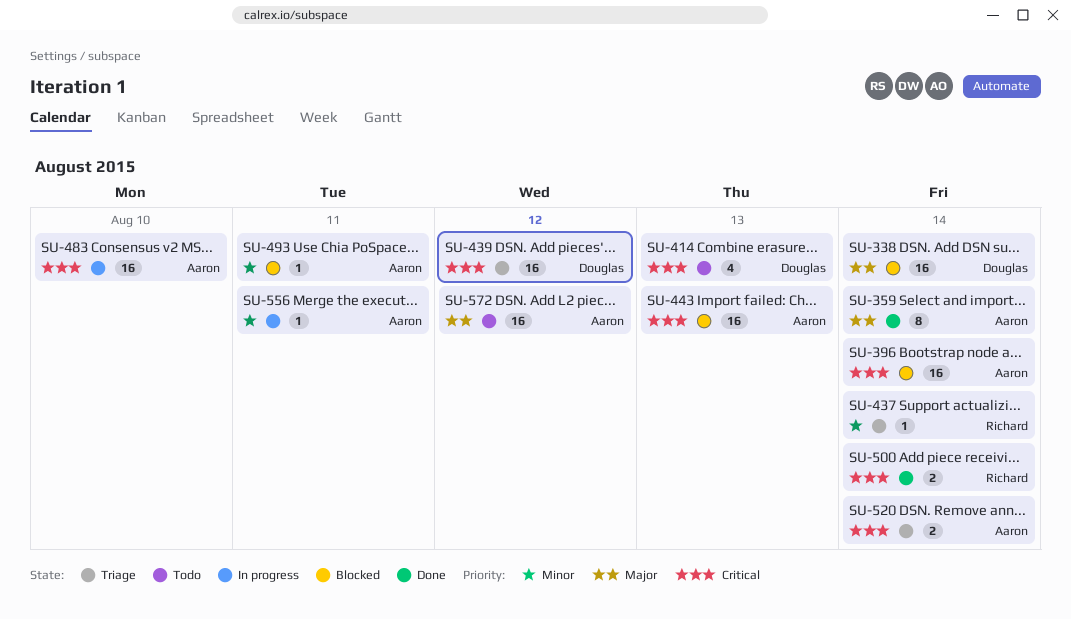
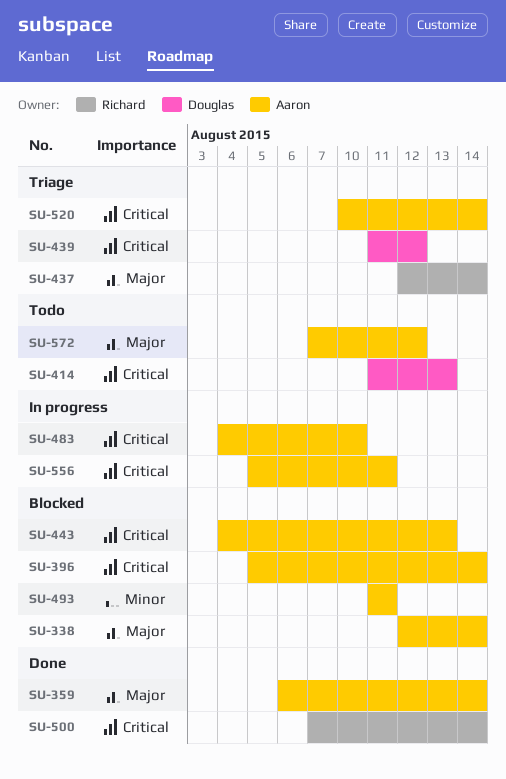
SU-338, owner: Douglas -> Aaron
SU-437, priority: Minor -> Major
SU-556, priority: Minor -> Critical

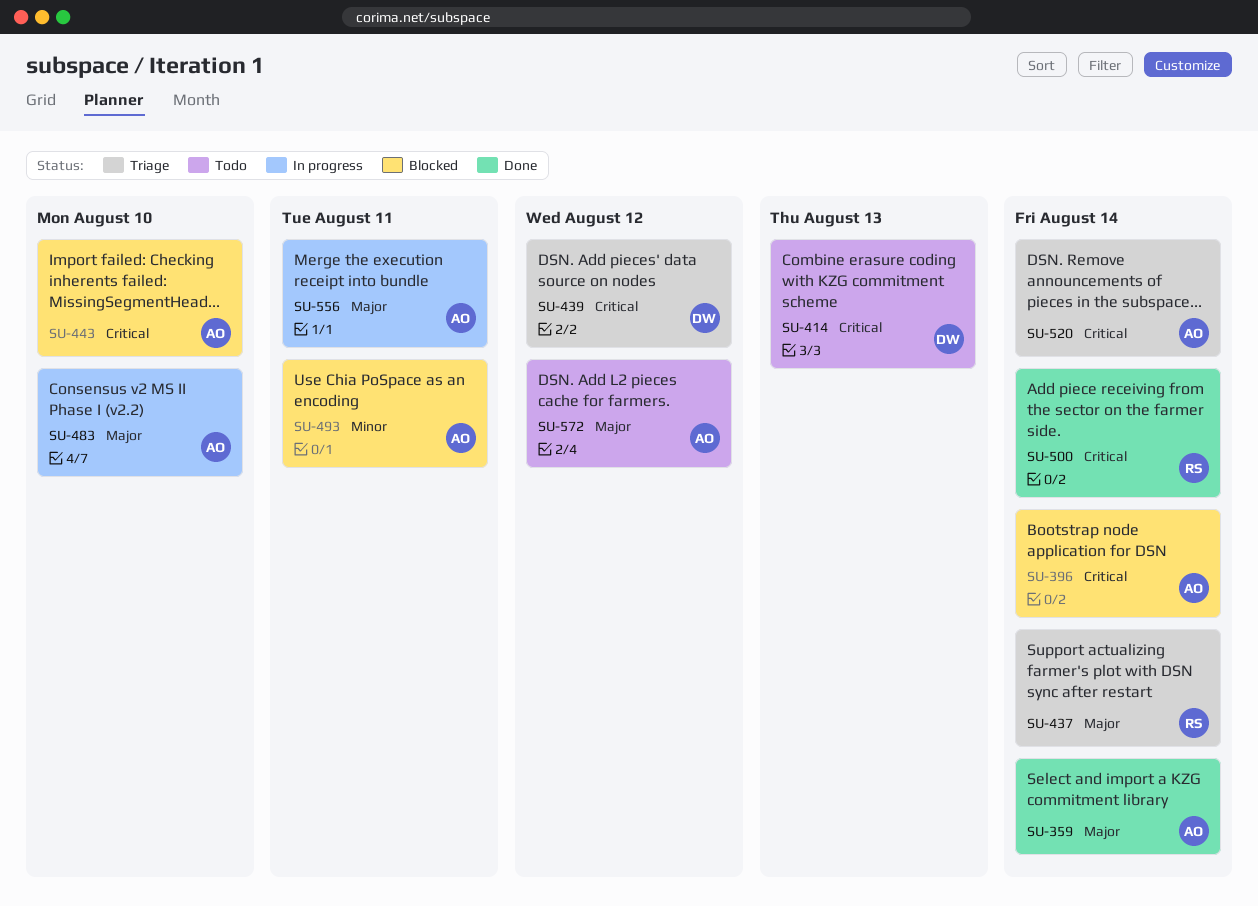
SU-338: present -> none
SU-443, due: Aug 13 -> Aug 10
SU-483, priority: Critical -> Major
SU-556, priority: Critical -> Major

